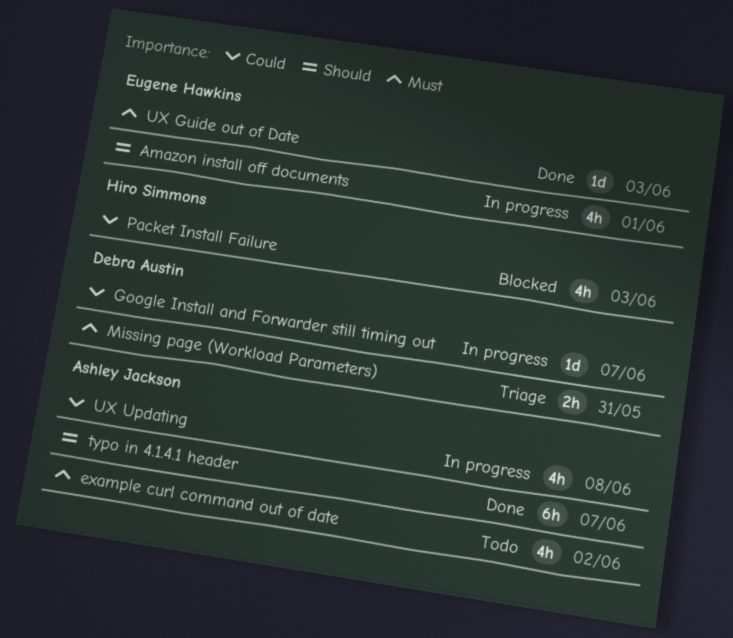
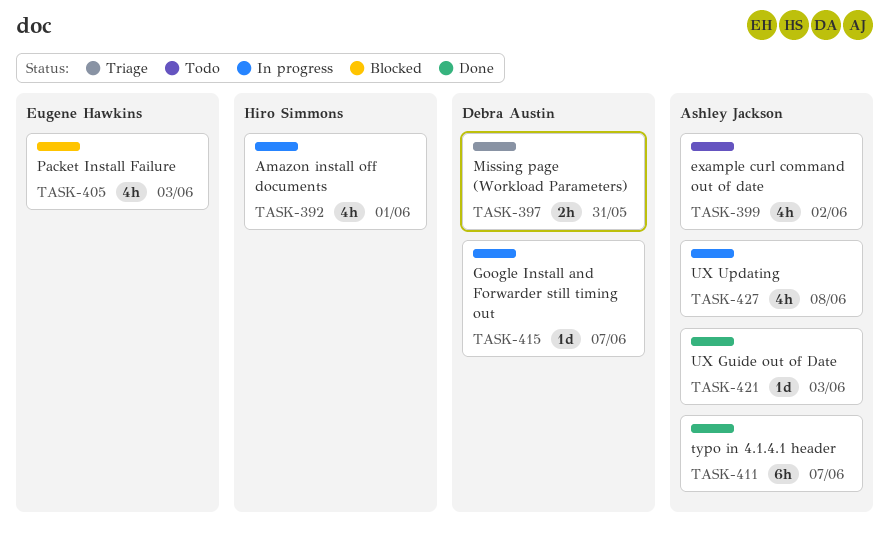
Amazon install off documents, owner: Eugene Hawkins -> Hiro Simmons
Packet Install Failure, owner: Hiro Simmons -> Eugene Hawkins
UX Guide out of Date, owner: Eugene Hawkins -> Ashley Jackson

